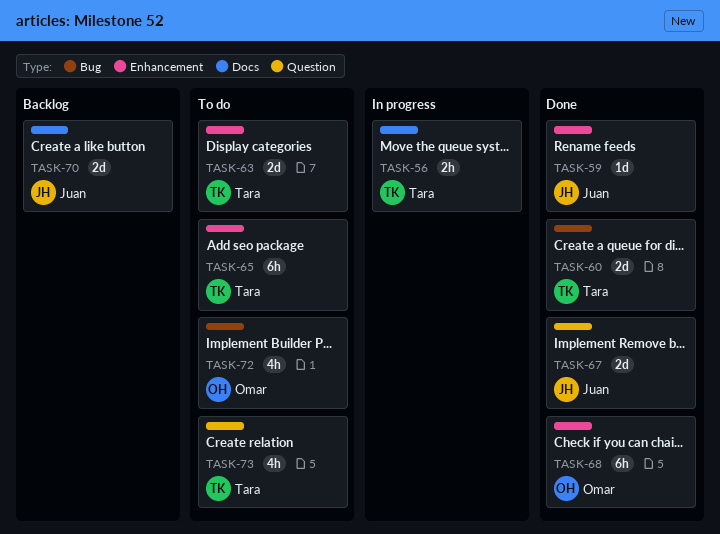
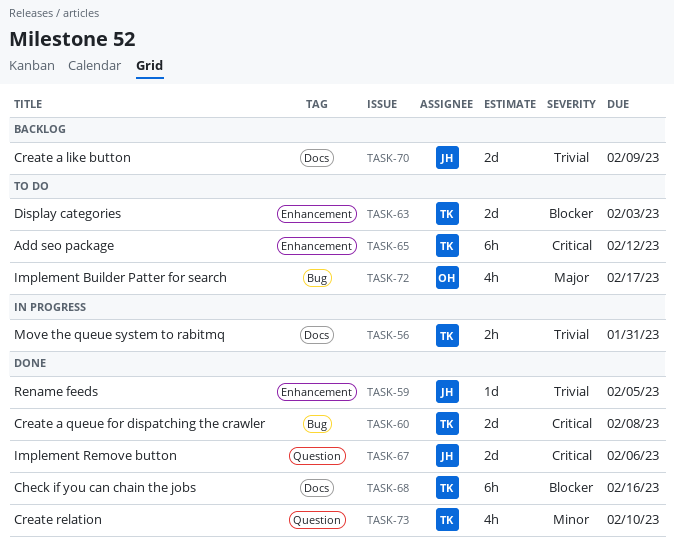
TASK-68, owner: Omar -> Tara
TASK-68, label: Enhancement -> Docs
TASK-73, status: To do -> Done

